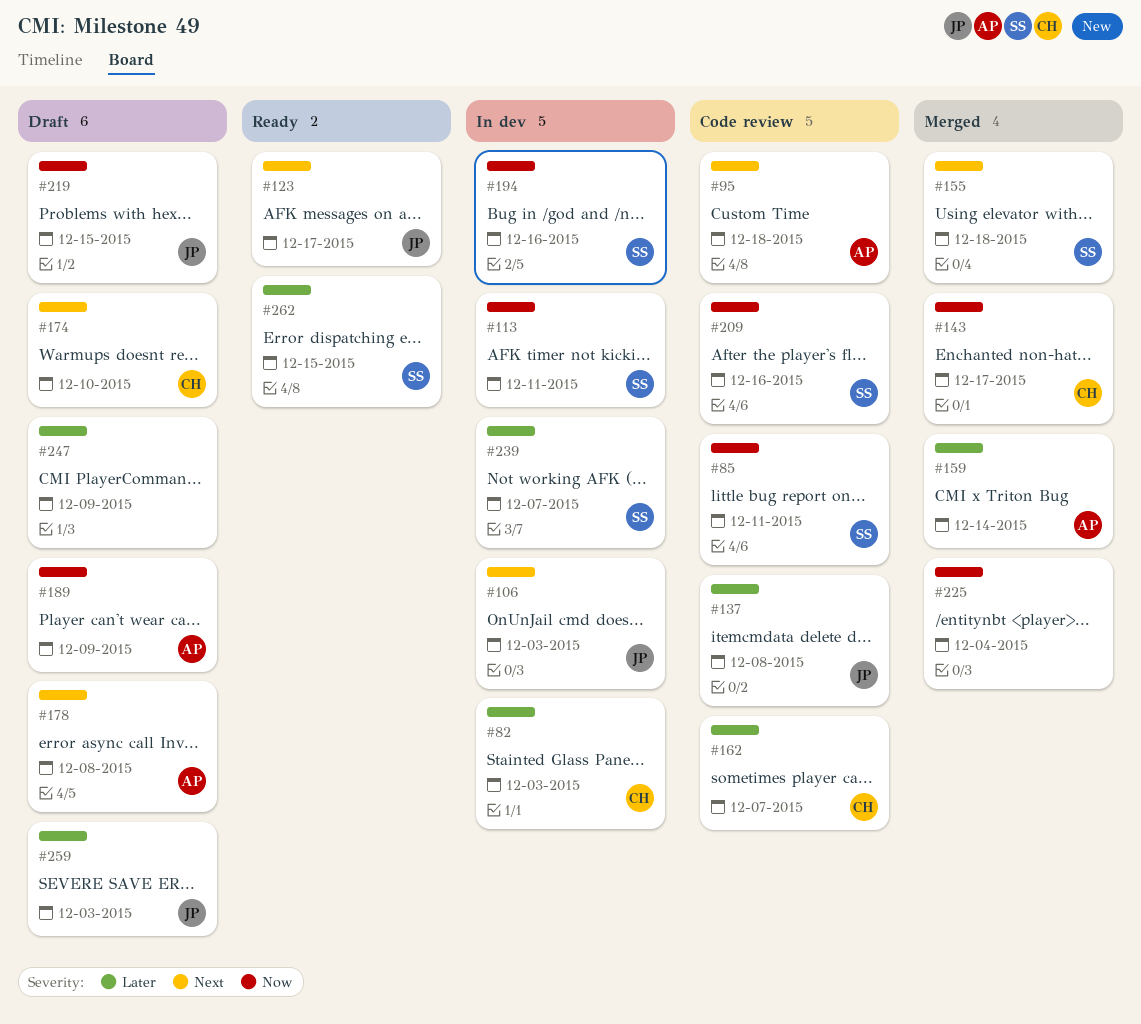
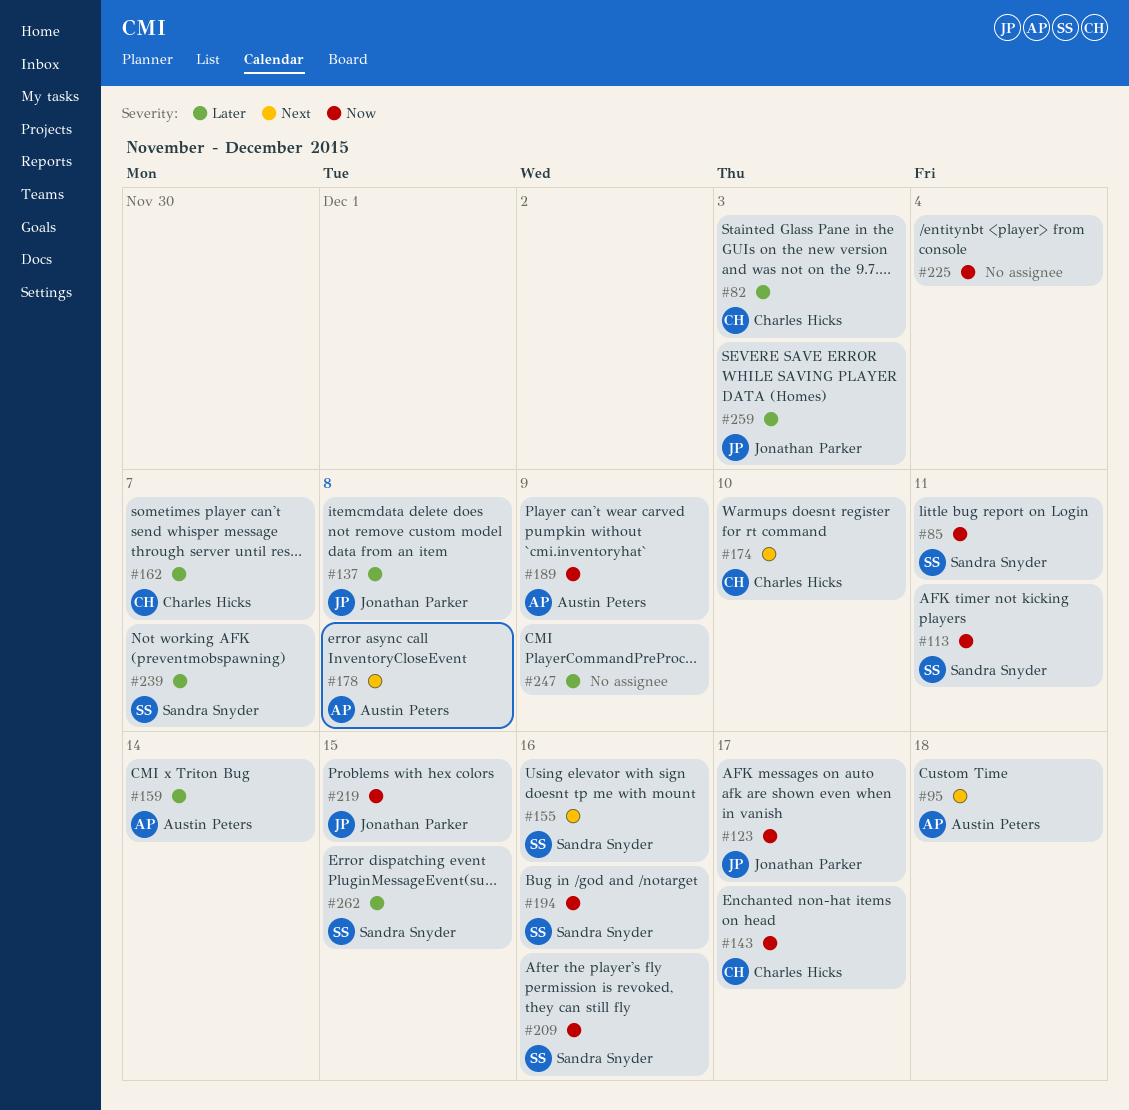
#106: present -> none
#123, priority: Next -> Now
#155, due: Dec 18 -> Dec 16

